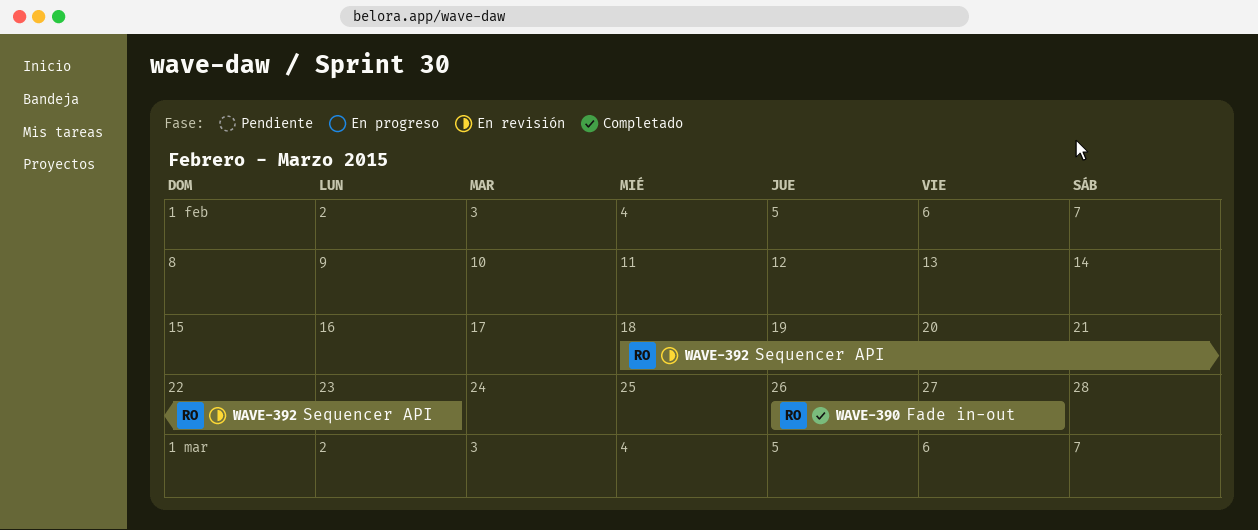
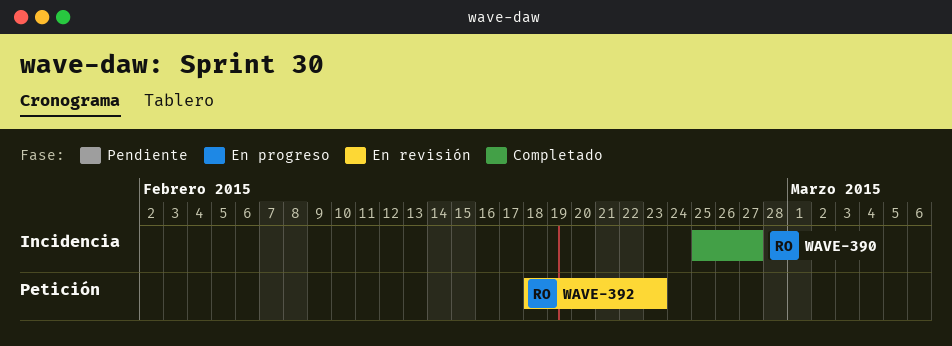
WAVE-390, start: Feb 26 -> Feb 25

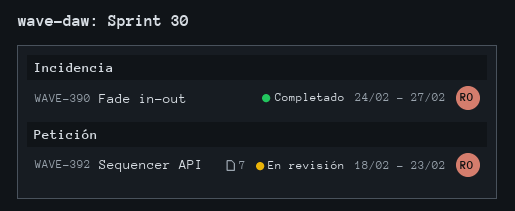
WAVE-390, start: Feb 25 -> Feb 24

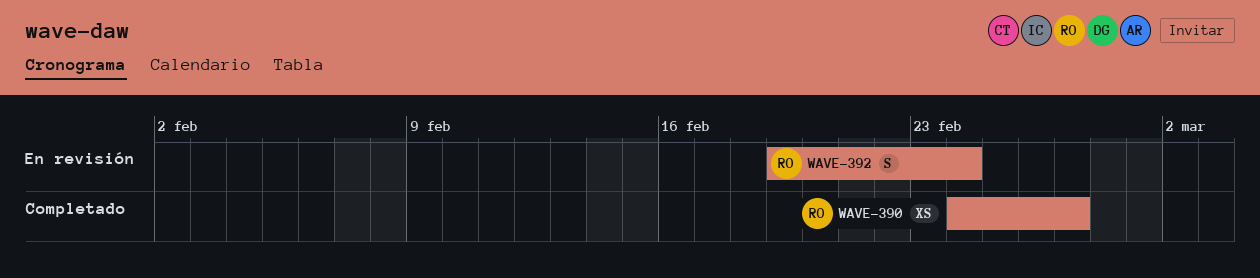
WAVE-392, start: Feb 18 -> Feb 19
WAVE-392, due: Feb 23 -> Feb 24

